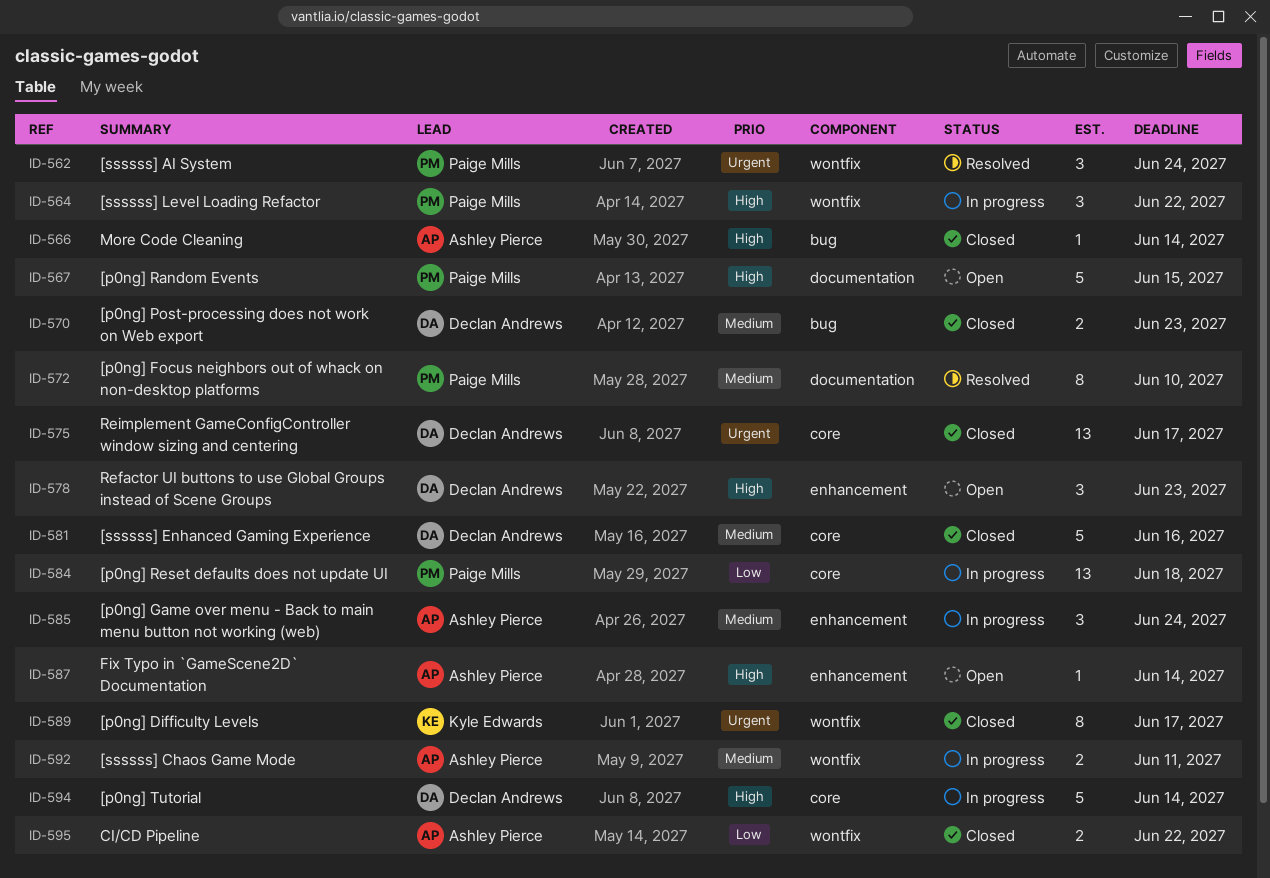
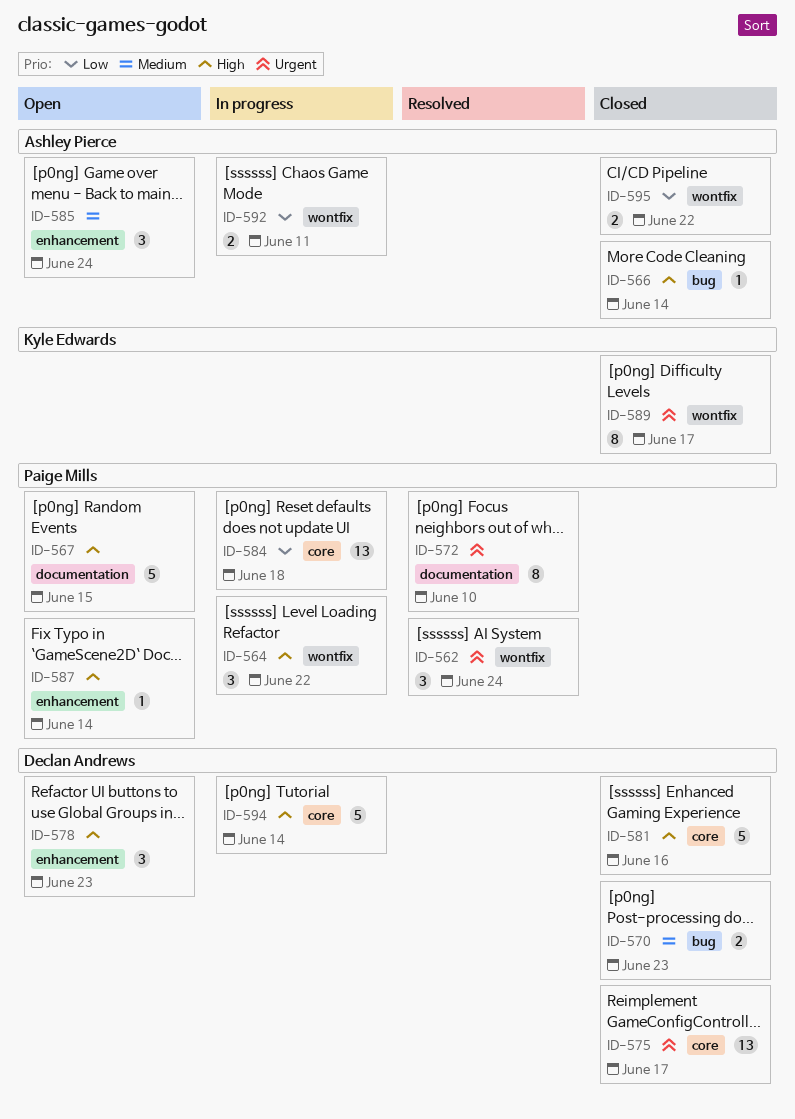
ID-572, priority: Medium -> Urgent
ID-581, priority: Medium -> High
ID-585, status: In progress -> Open
ID-587, owner: Ashley Pierce -> Paige Mills
ID-592, priority: Medium -> Low

